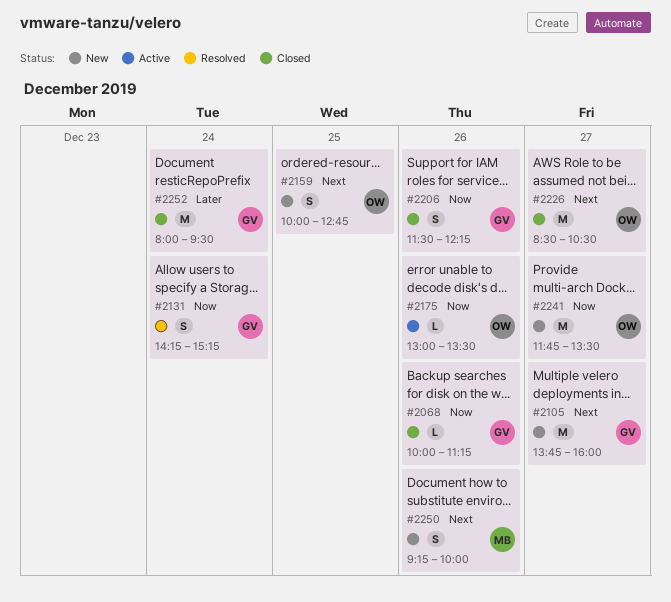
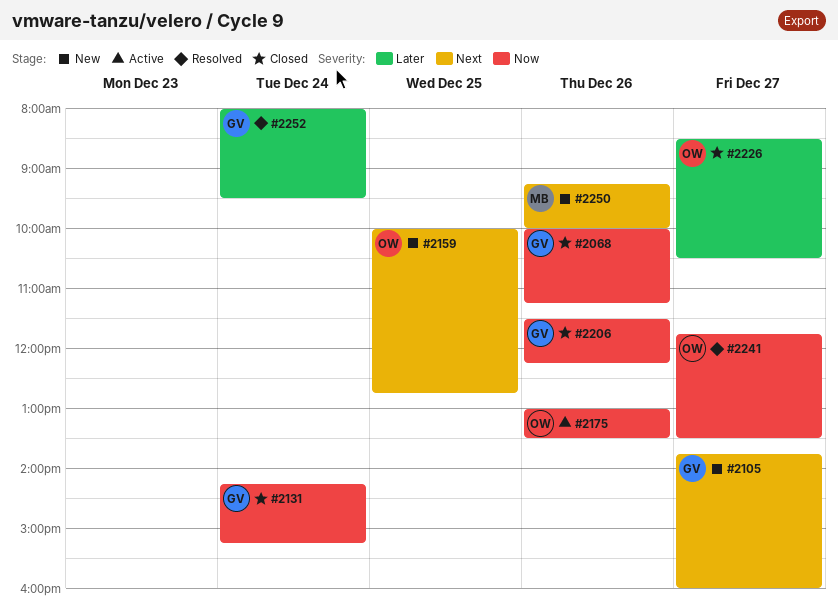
#2131, status: Resolved -> Closed
#2226, priority: Next -> Later
#2241, status: New -> Resolved
#2252, status: Closed -> Resolved

